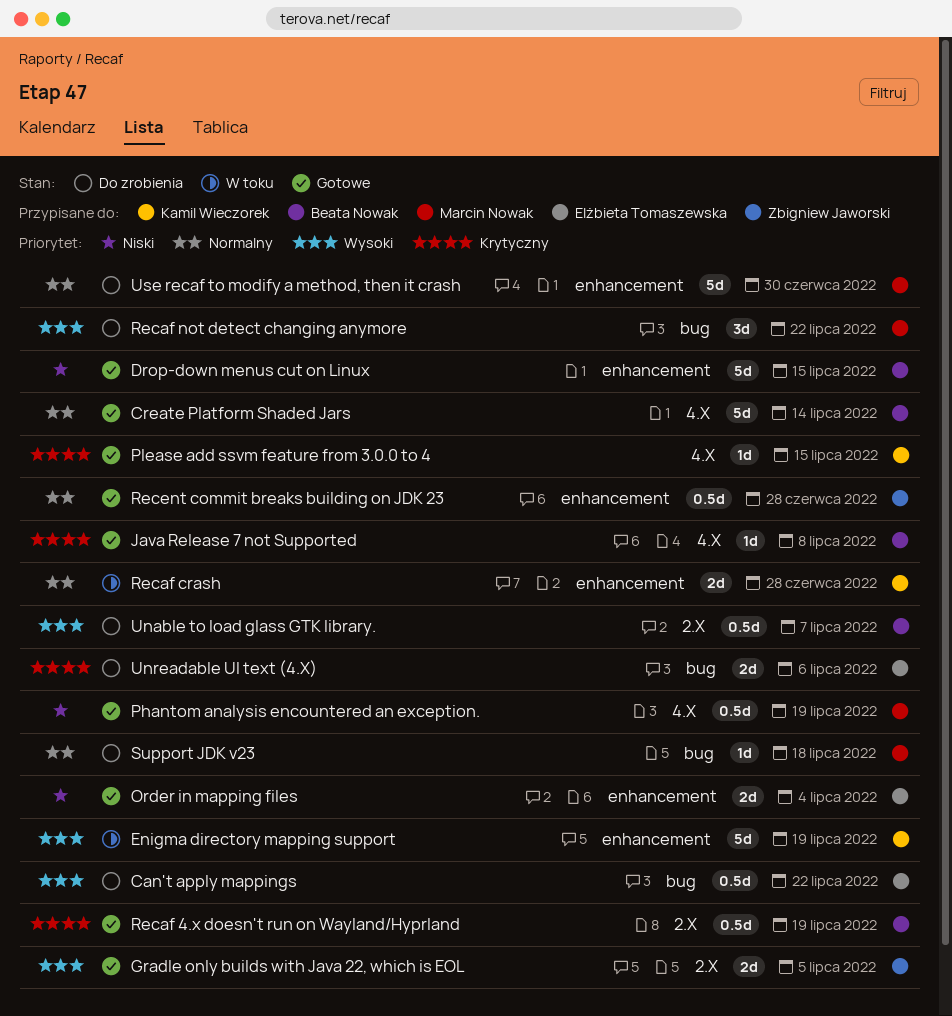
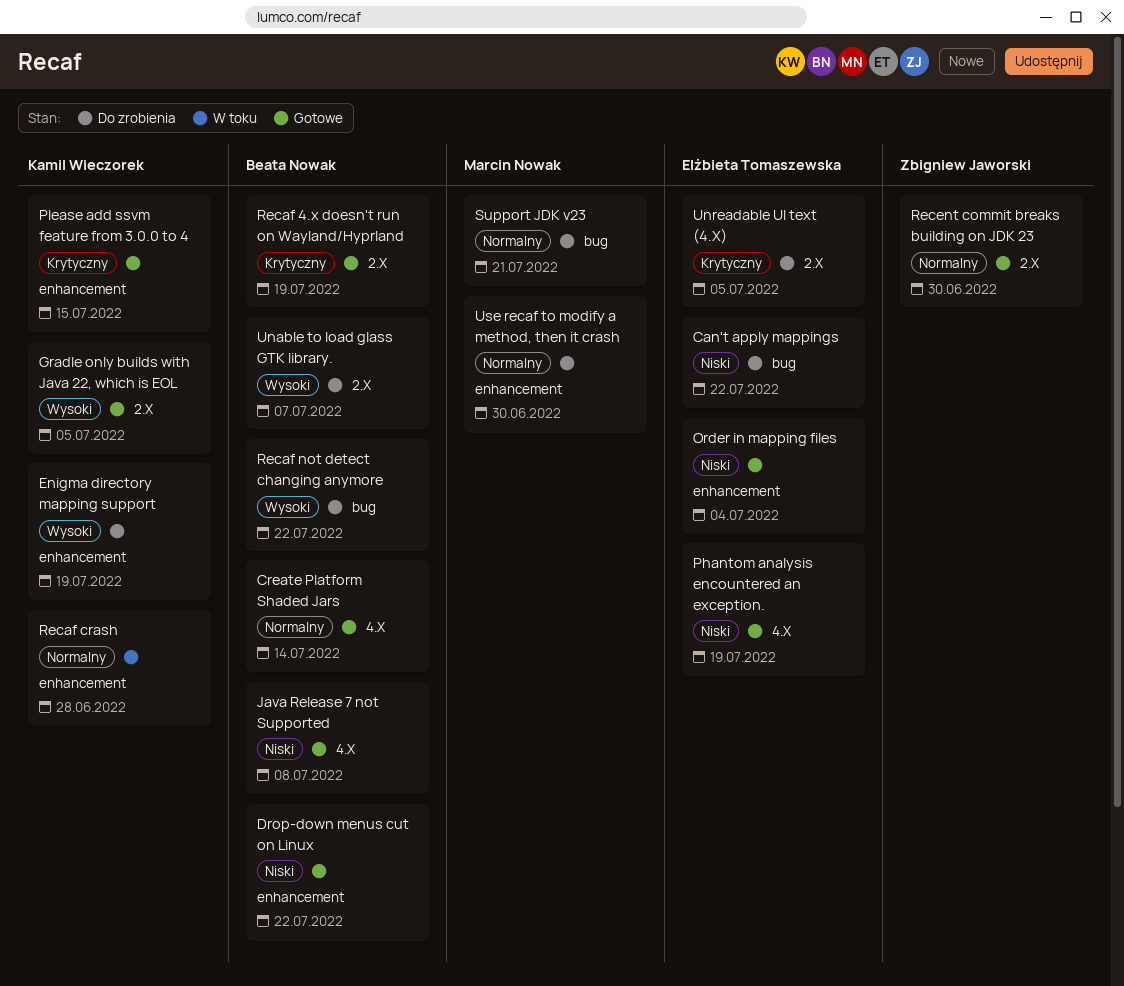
Can't apply mappings, priority: Wysoki -> Niski
Drop-down menus cut on Linux, due: Jul 15 -> Jul 22
Enigma directory mapping support, status: W toku -> Do zrobienia
Gradle only builds with Java 22, which is EOL, owner: Zbigniew Jaworski -> Kamil Wieczorek
Java Release 7 not Supported, priority: Krytyczny -> Niski
Phantom analysis encountered an exception., owner: Marcin Nowak -> Elżbieta Tomaszewska
Please add ssvm feature from 3.0.0 to 4, label: 4.X -> enhancement
Recaf not detect changing anymore, owner: Marcin Nowak -> Beata Nowak
Recent commit breaks building on JDK 23, label: enhancement -> 2.X
Recent commit breaks building on JDK 23, due: Jun 28 -> Jun 30
Support JDK v23, due: Jul 18 -> Jul 21
Unreadable UI text (4.X), label: bug -> 2.X
Unreadable UI text (4.X), due: Jul 6 -> Jul 5

